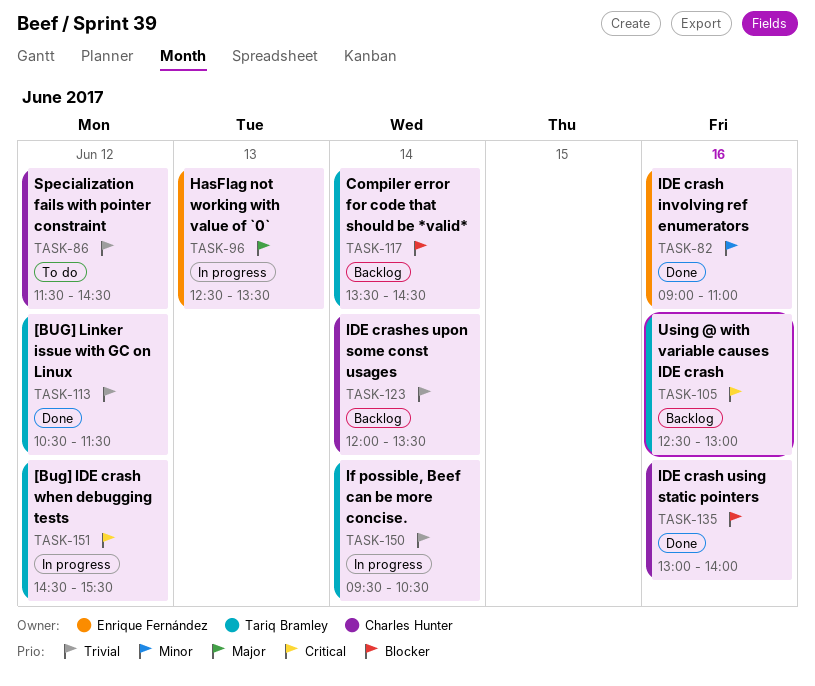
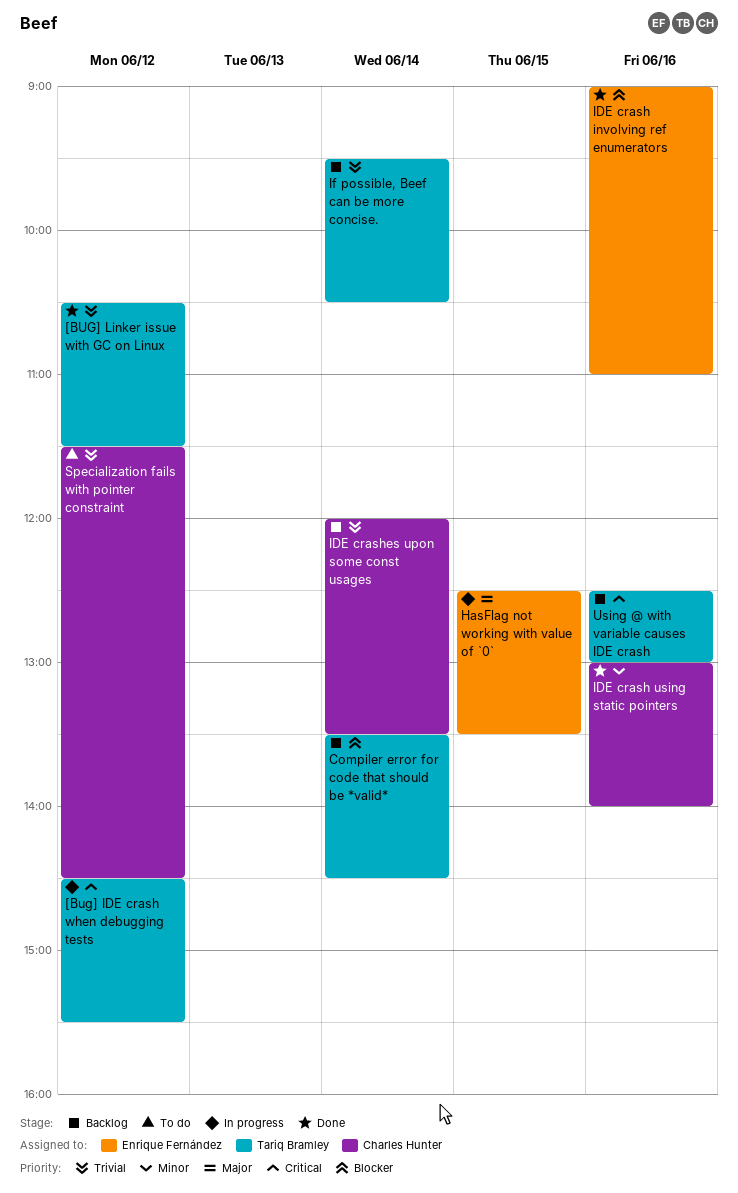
HasFlag not working with value of `0`, day: Jun 13 -> Jun 15
IDE crash involving ref enumerators, priority: Minor -> Blocker
IDE crash using static pointers, priority: Blocker -> Minor
If possible, Beef can be more concise., status: In progress -> Backlog

